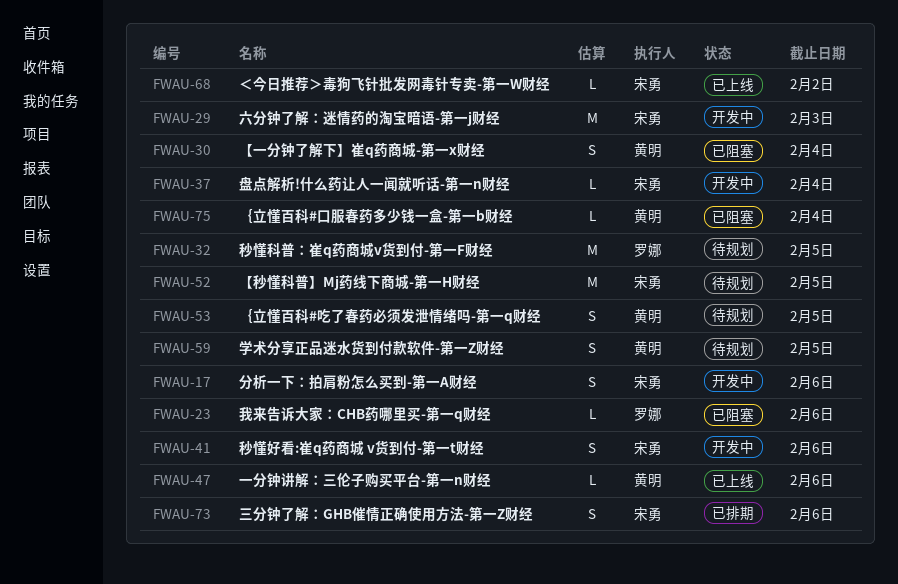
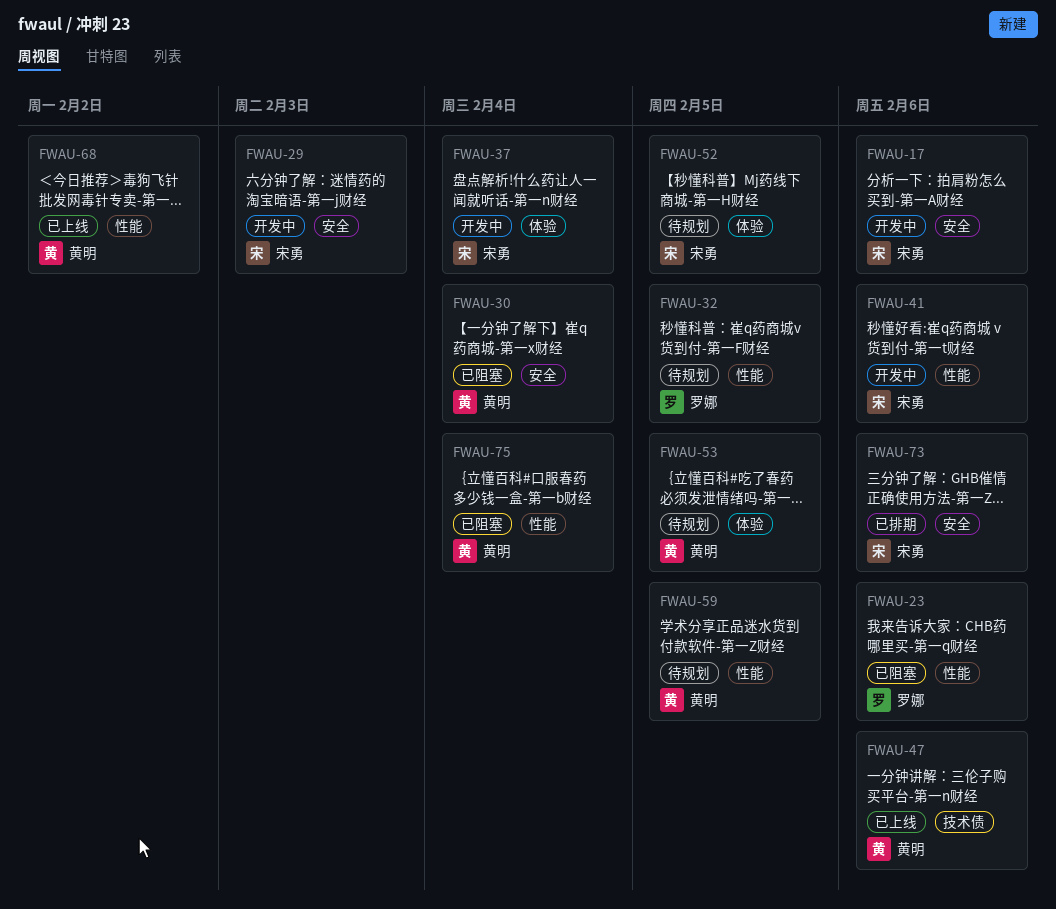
FWAU-68, owner: 宋勇 -> 黄明

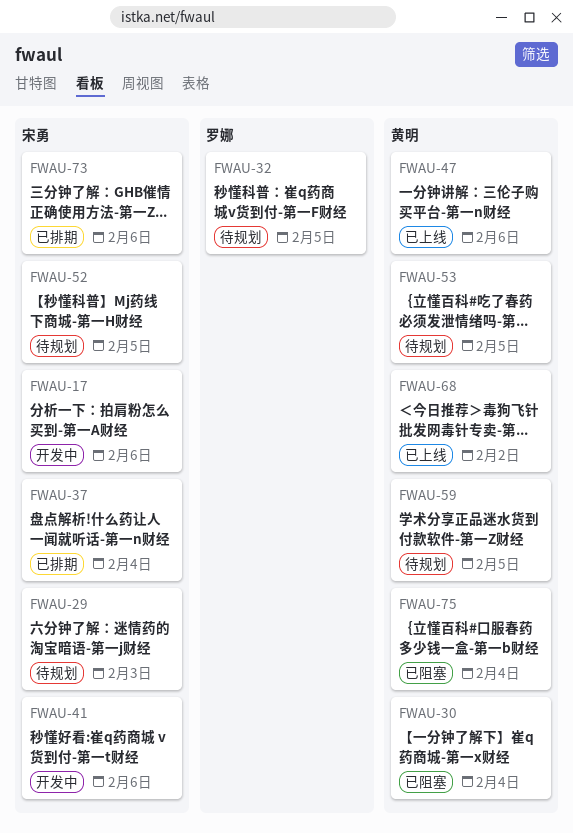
FWAU-23: present -> none
FWAU-29, status: 开发中 -> 待规划
FWAU-37, status: 开发中 -> 已排期

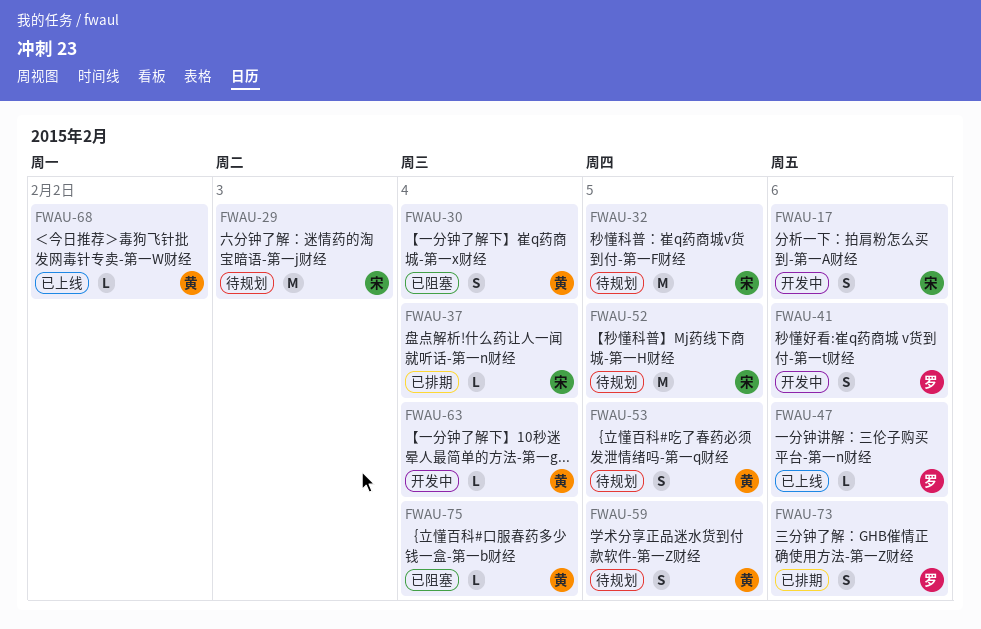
FWAU-32, owner: 罗娜 -> 宋勇
FWAU-41, owner: 宋勇 -> 罗娜
FWAU-47, owner: 黄明 -> 罗娜
FWAU-63: none -> present
FWAU-73, owner: 宋勇 -> 罗娜

